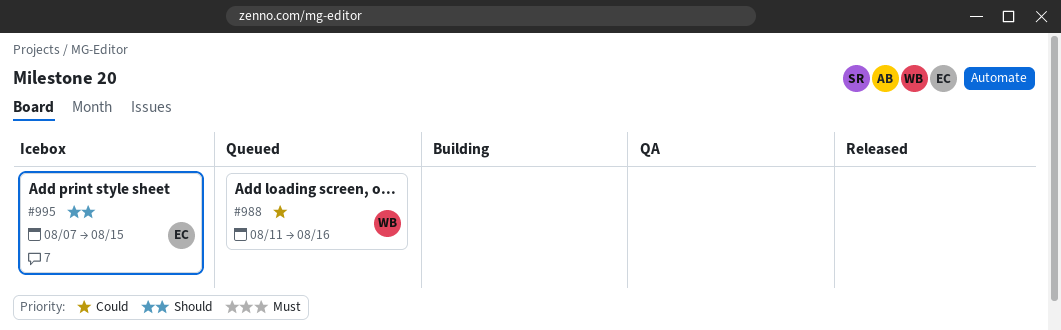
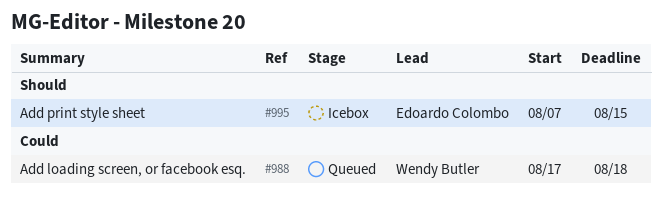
#988, start: Aug 11 -> Aug 17
#988, due: Aug 16 -> Aug 18

